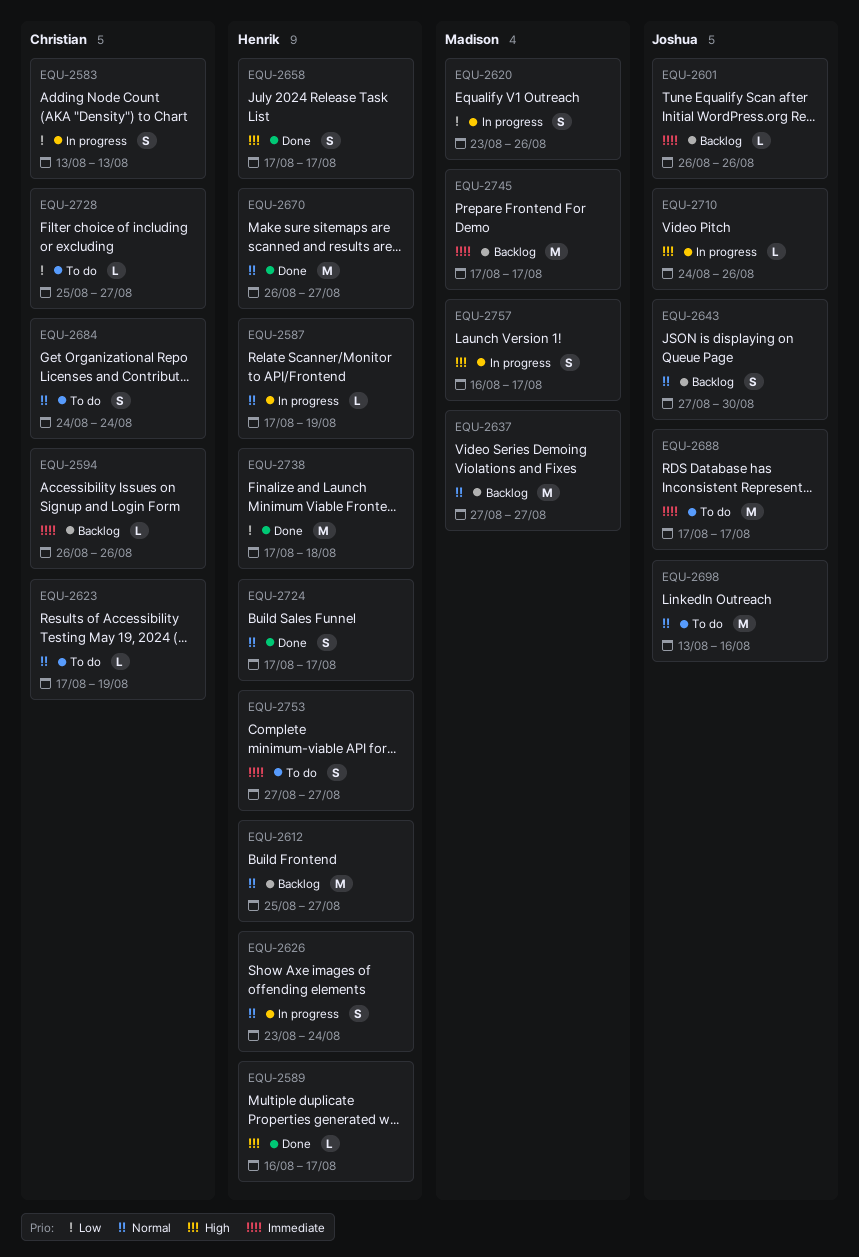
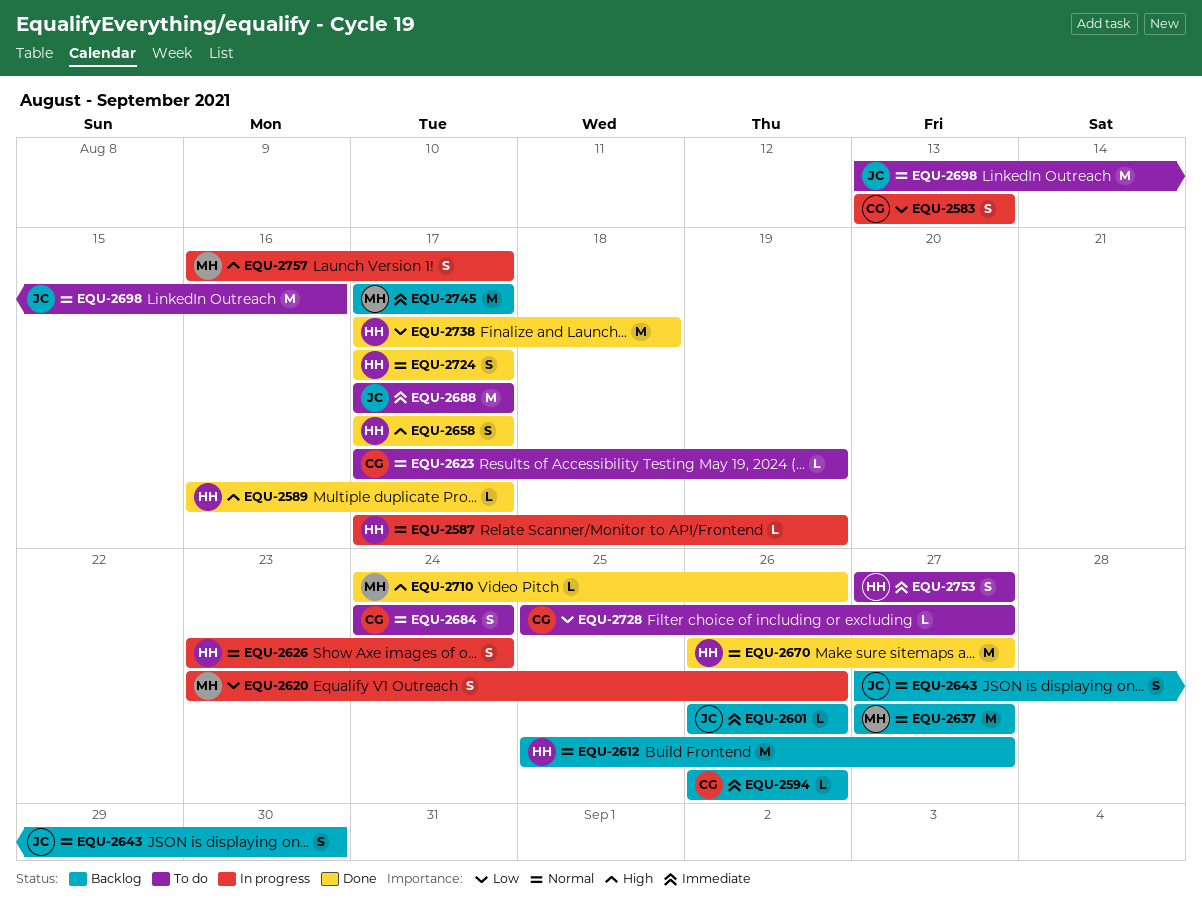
EQU-2710, status: In progress -> Done
EQU-2710, owner: Joshua -> Madison

